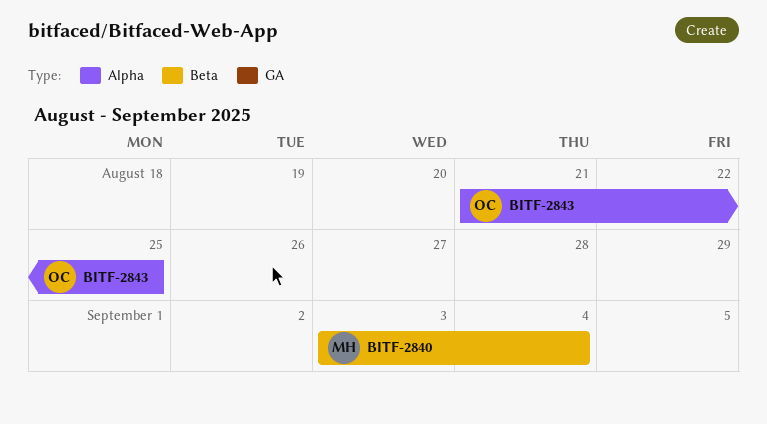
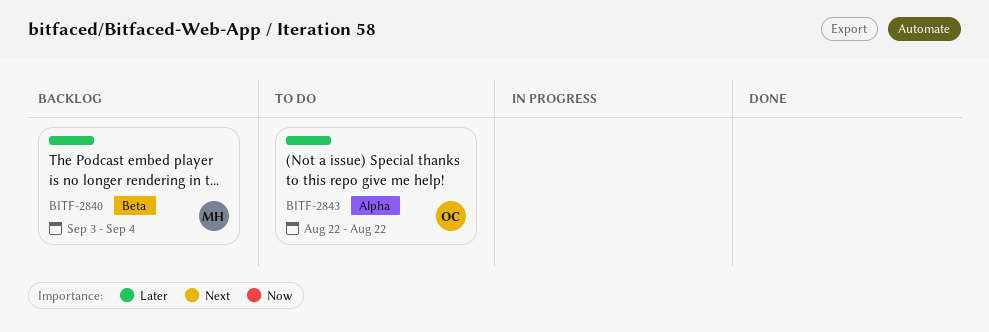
BITF-2843, start: Aug 21 -> Aug 22
BITF-2843, due: Aug 25 -> Aug 22

